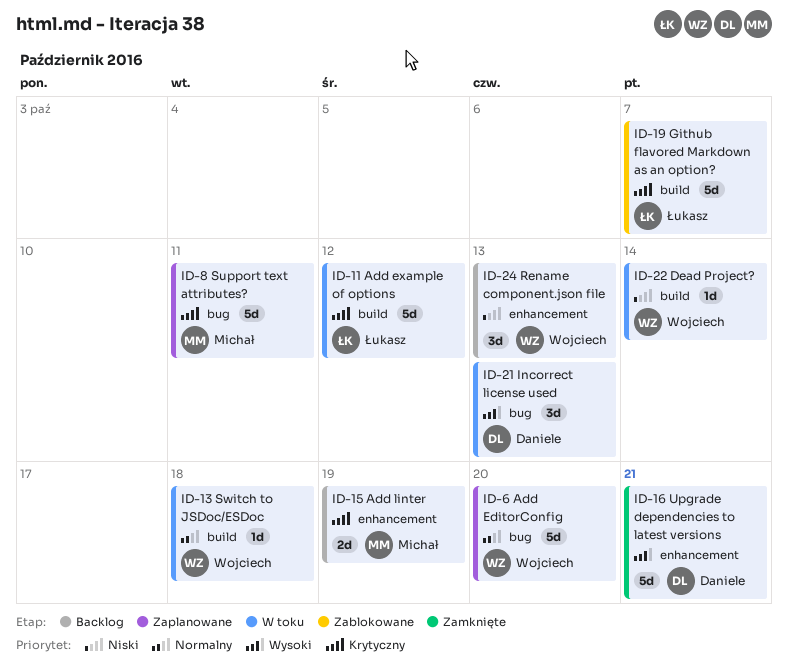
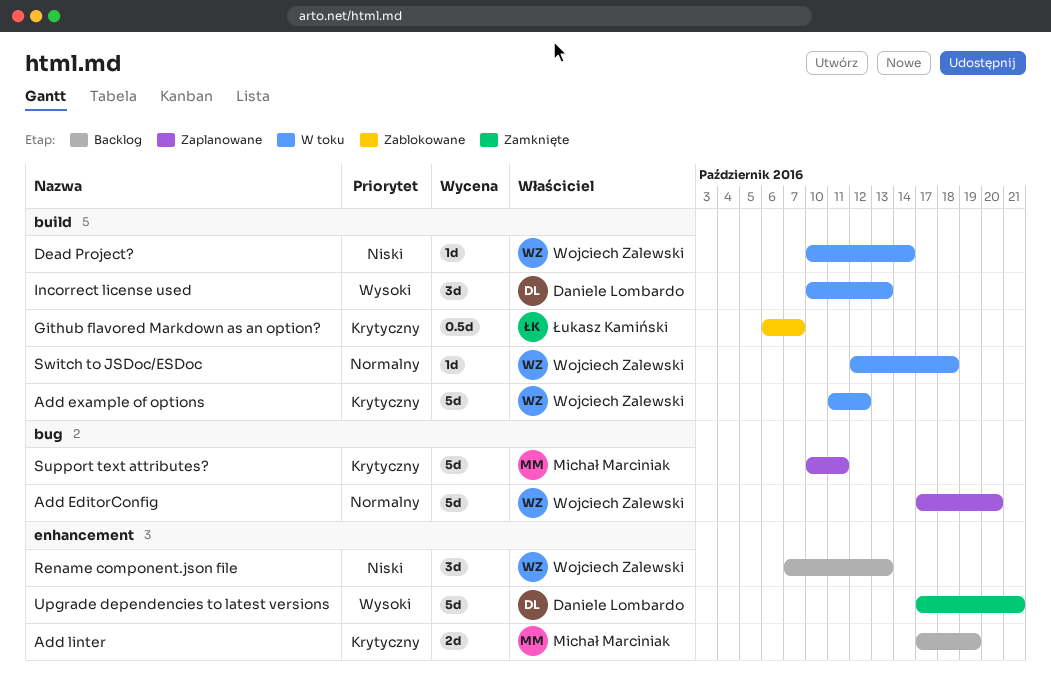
Add example of options, owner: Łukasz Kamiński -> Wojciech Zalewski
Github flavored Markdown as an option?, estimate: 5d -> 0.5d
Incorrect license used, label: bug -> build

